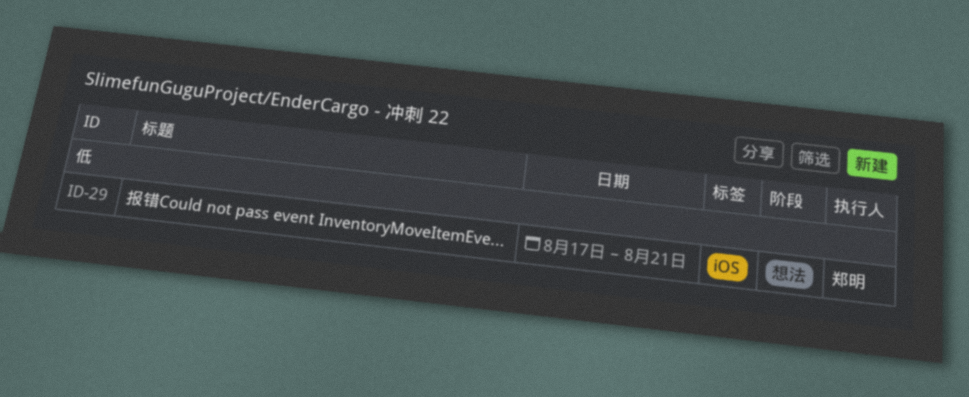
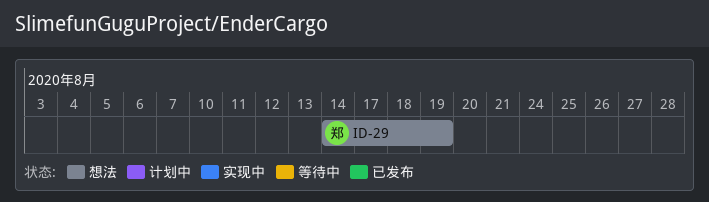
ID-29, start: Aug 17 -> Aug 14
ID-29, due: Aug 21 -> Aug 19

